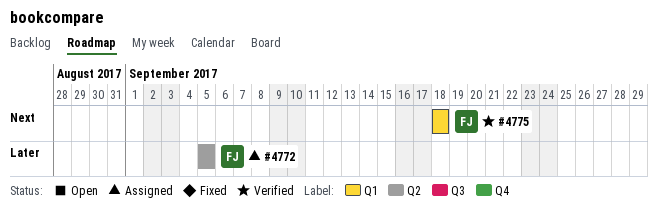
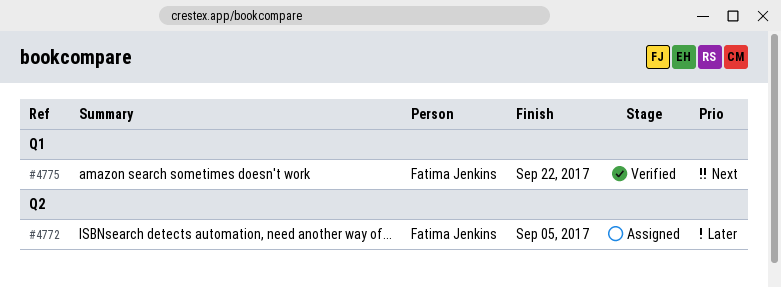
#4775, due: Sep 18 -> Sep 22

